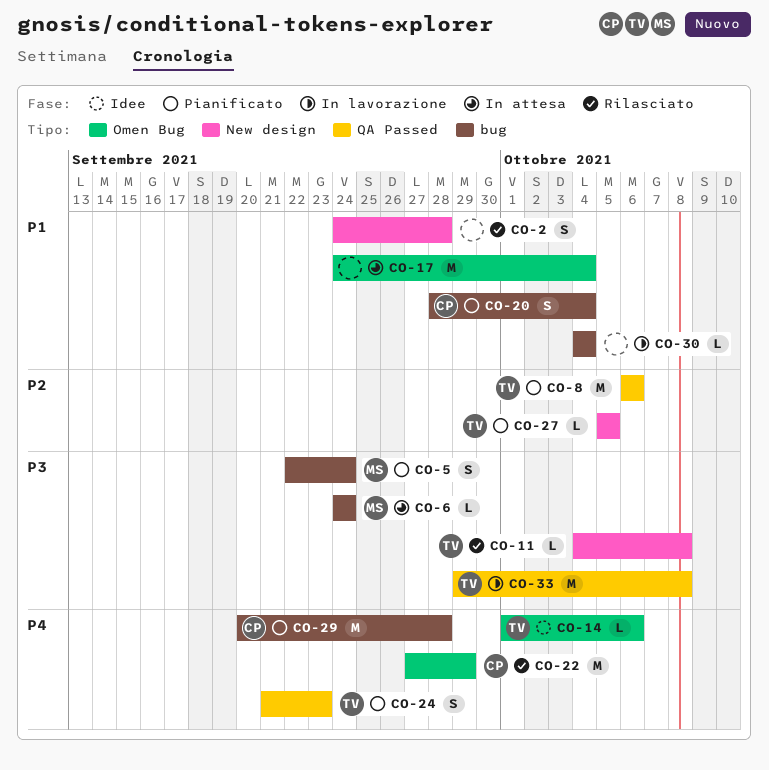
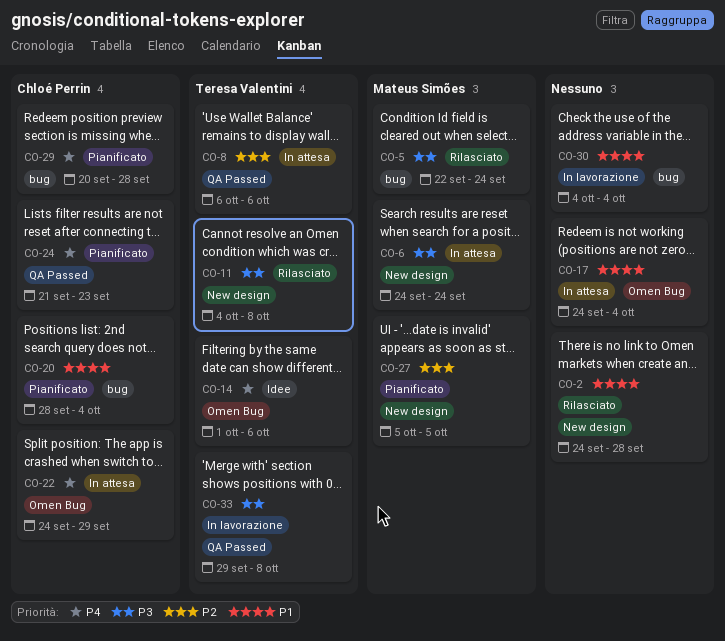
CO-5, status: Pianificato -> Rilasciato
CO-6, label: bug -> New design
CO-8, status: Pianificato -> In attesa
CO-22, status: Rilasciato -> In attesa
CO-22, start: Sep 27 -> Sep 24
CO-24, owner: Teresa Valentini -> Chloé Perrin
CO-27, owner: Teresa Valentini -> Mateus Simões

